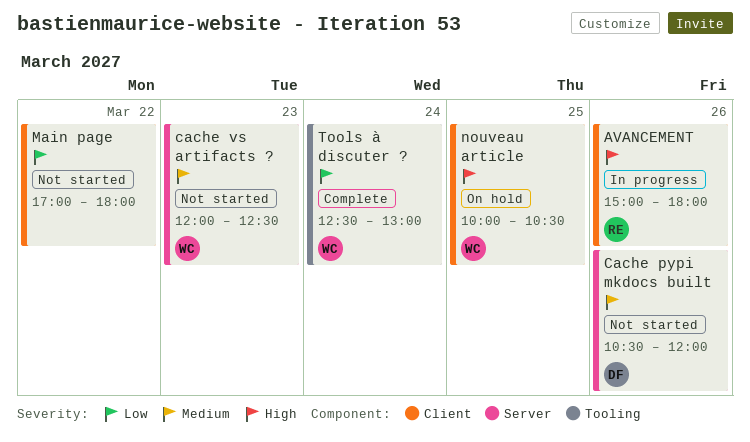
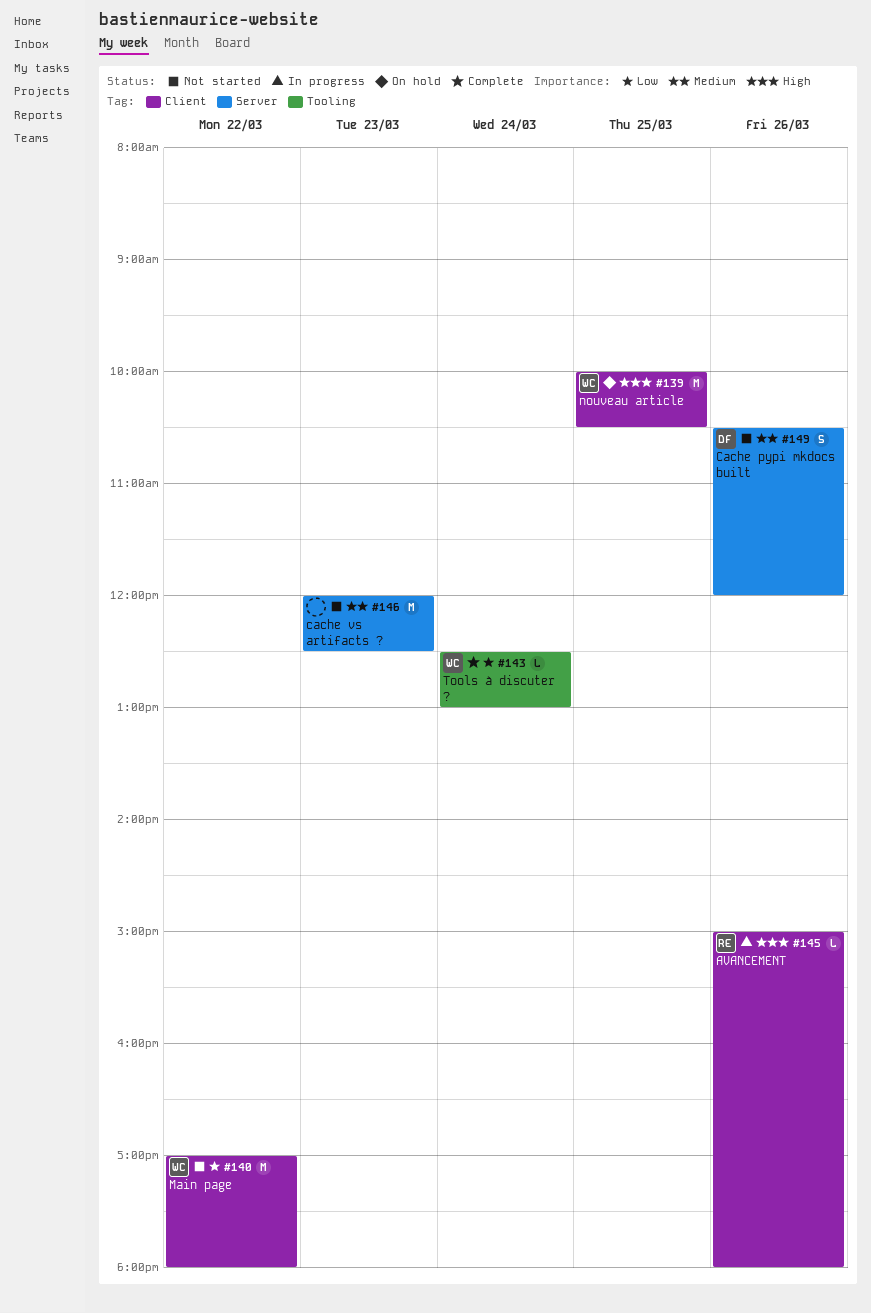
cache vs artifacts ?, owner: WC -> none
Main page, owner: none -> WC

